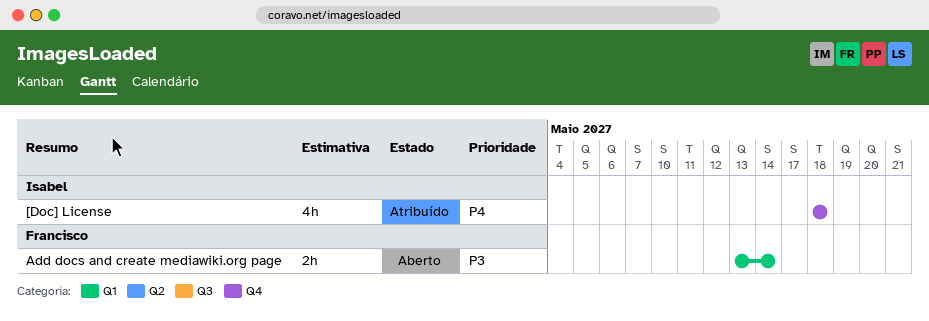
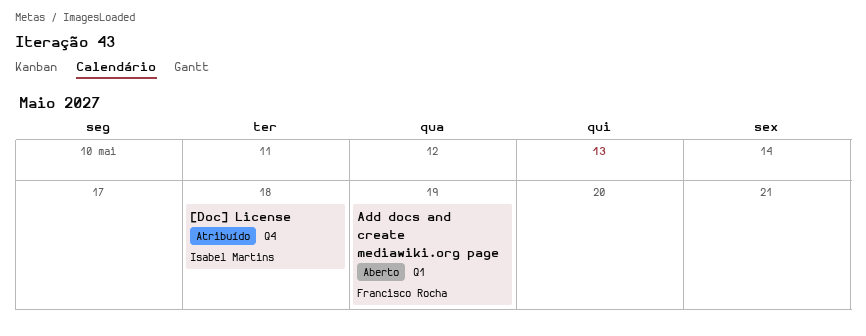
Add docs and create mediawiki.org page, due: May 14 -> May 19

